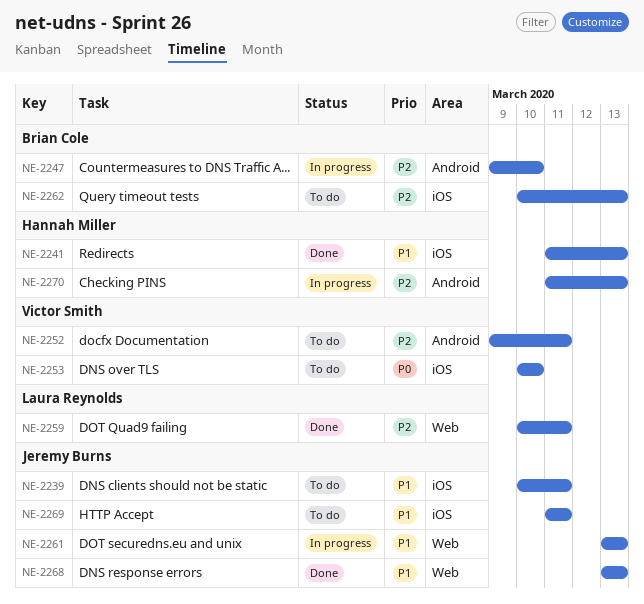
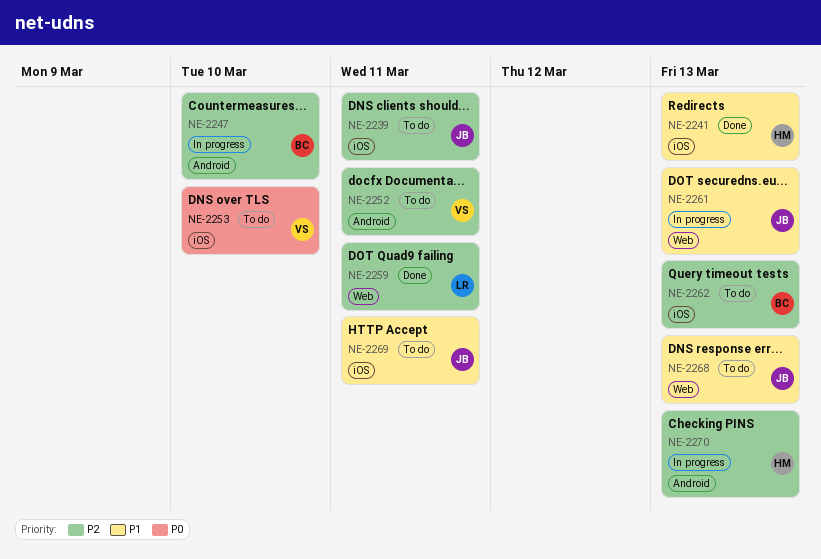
NE-2239, priority: P1 -> P2
NE-2268, status: Done -> To do

